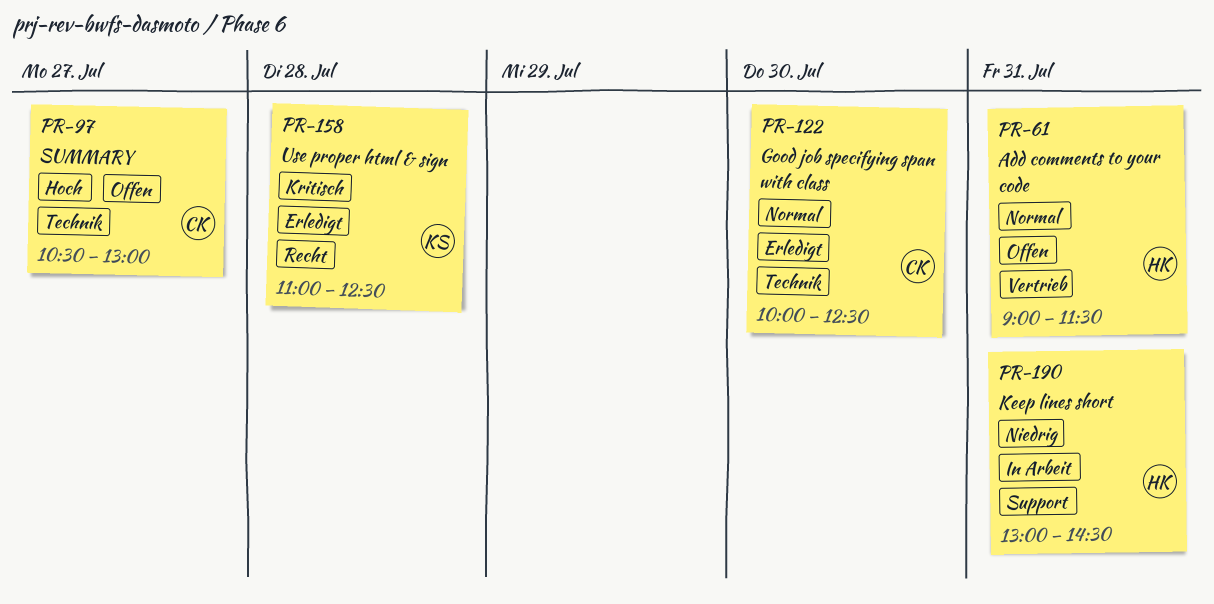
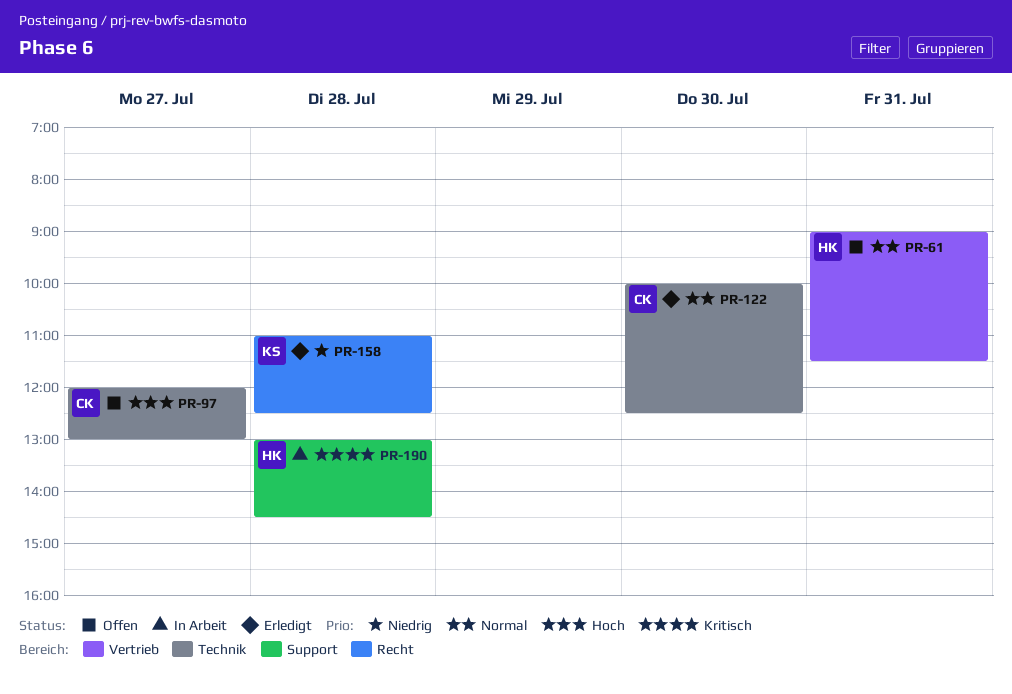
PR-97, begins: 10:30 -> 12:00
PR-158, priority: Kritisch -> Niedrig
PR-190, priority: Niedrig -> Kritisch
PR-190, day: Jul 31 -> Jul 28

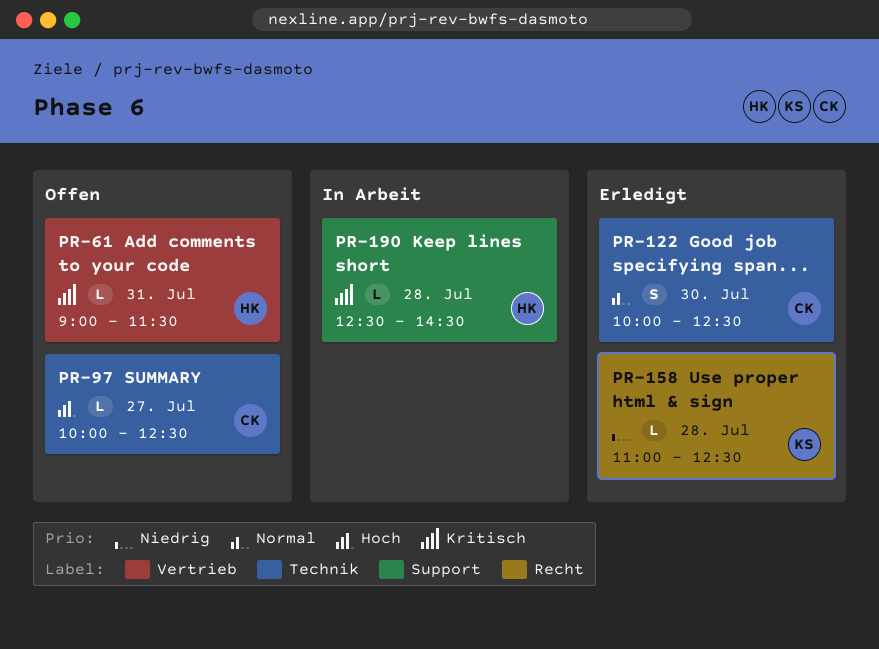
PR-61, priority: Normal -> Kritisch
PR-97, begins: 12:00 -> 10:00
PR-97, ends: 13:00 -> 12:30
PR-190, begins: 13:00 -> 12:30

